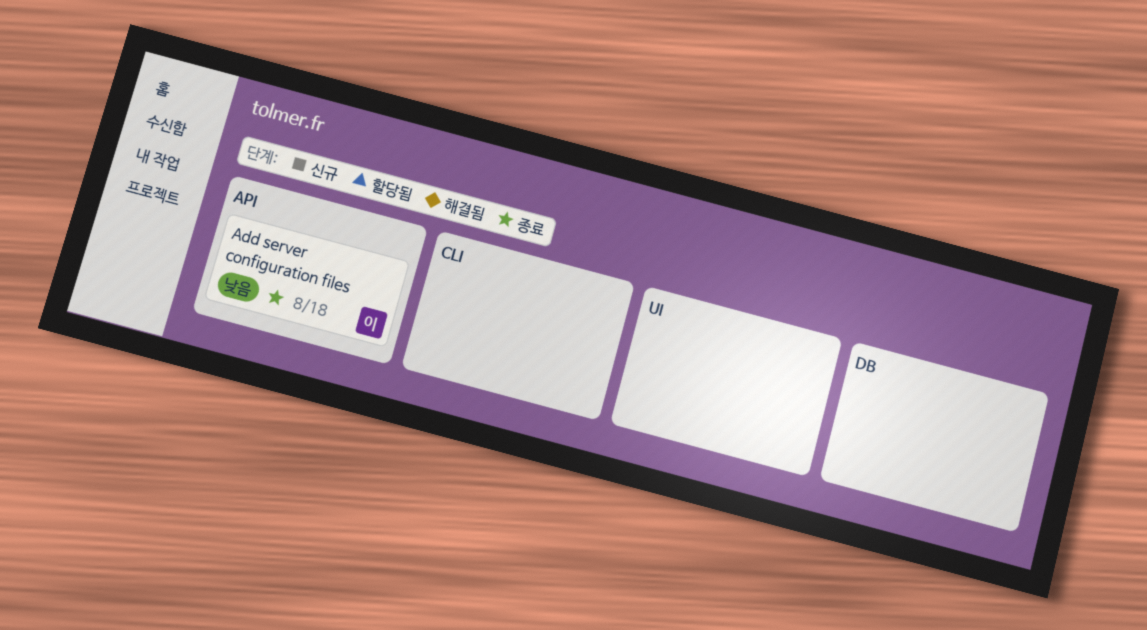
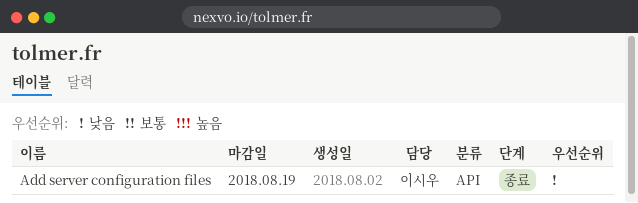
Add server configuration files, due: Aug 18 -> Aug 19

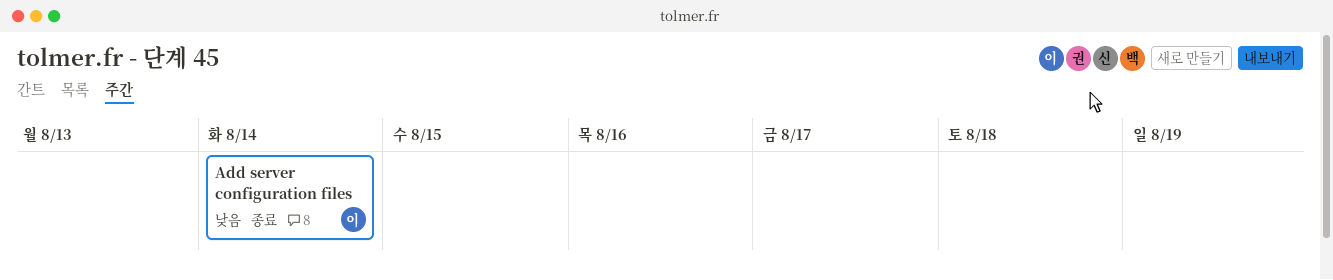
Add server configuration files, due: Aug 19 -> Aug 14

